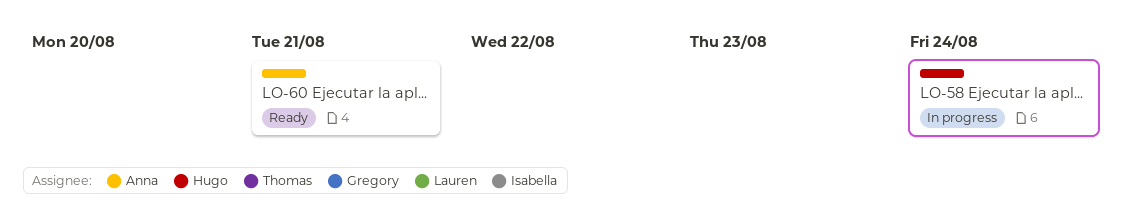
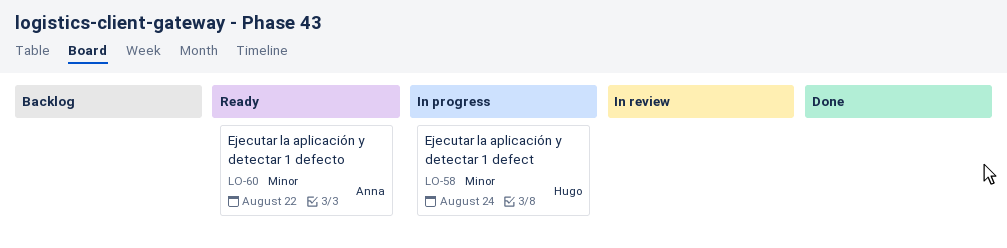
LO-60, due: Aug 21 -> Aug 22

